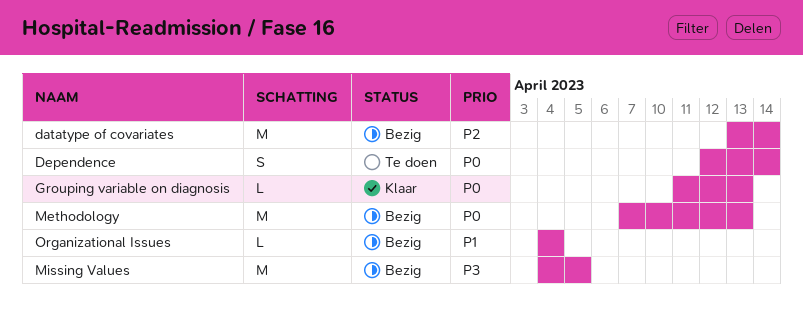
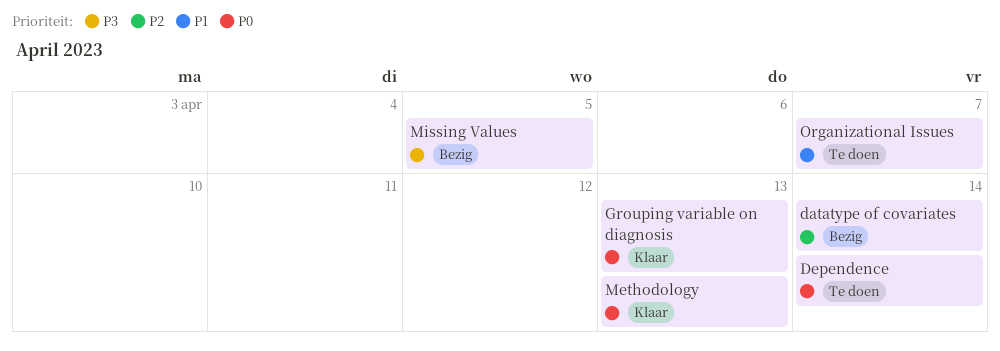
Methodology, status: Bezig -> Klaar
Organizational Issues, status: Bezig -> Te doen
Organizational Issues, due: Apr 4 -> Apr 7

